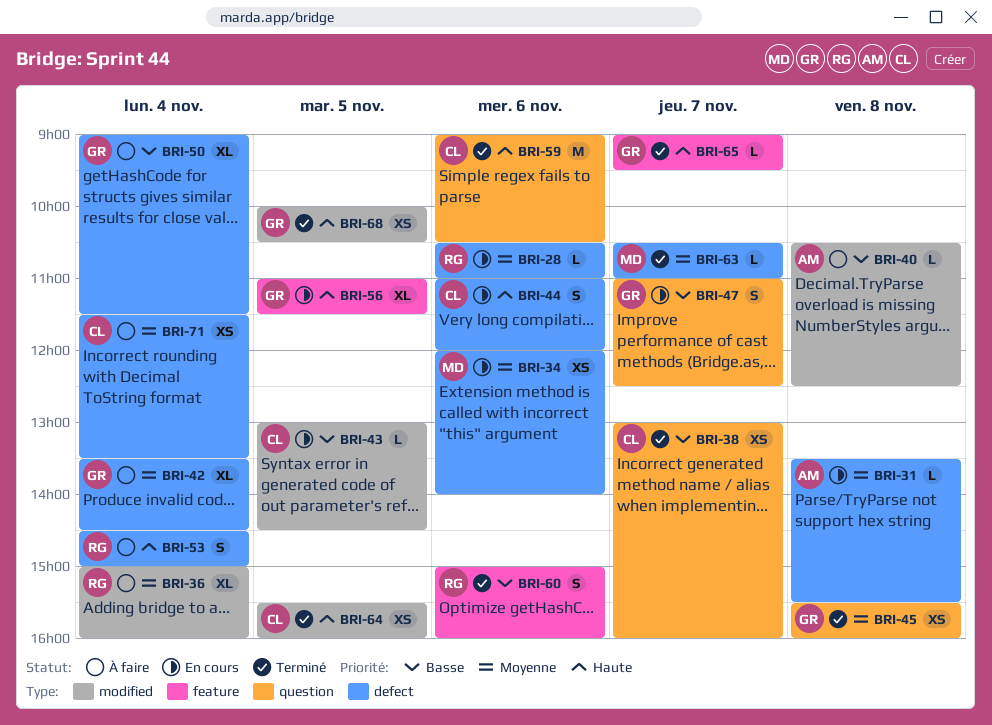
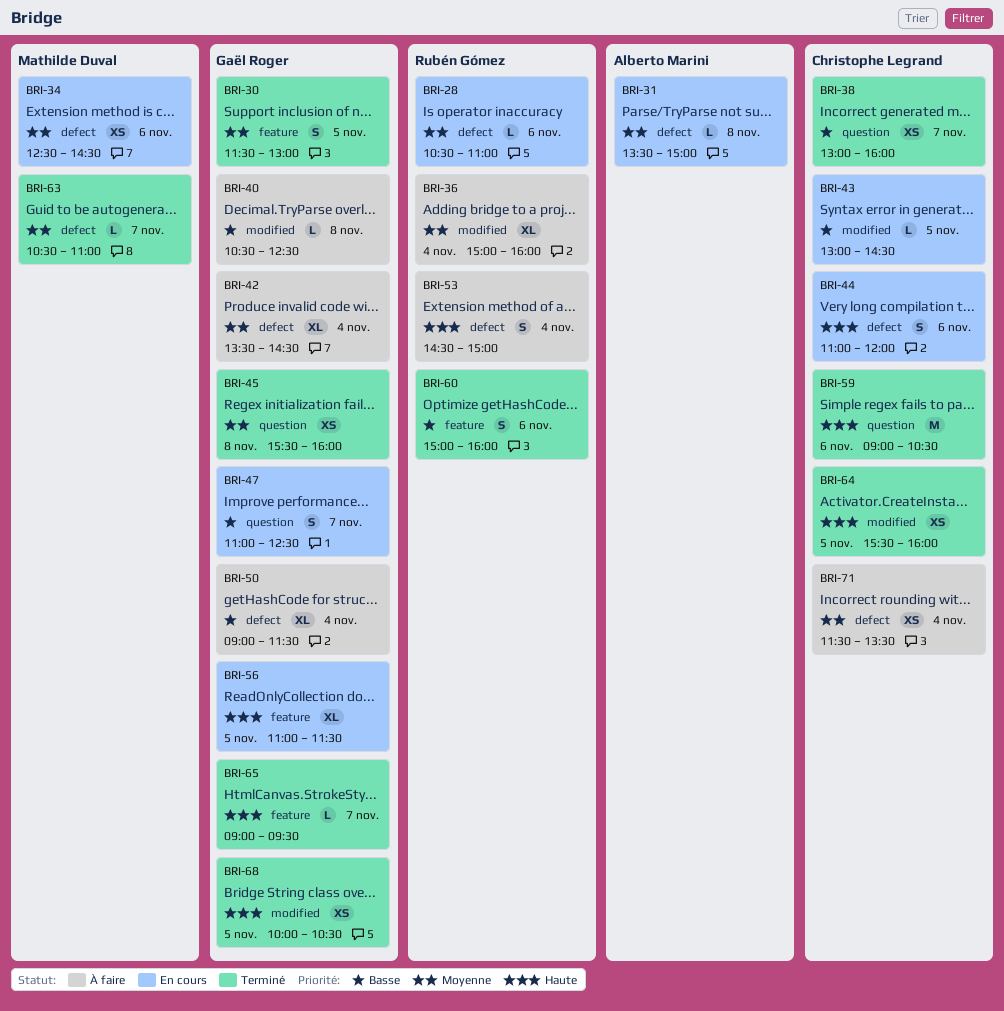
BRI-30: none -> present
BRI-31, ends: 15:30 -> 15:00
BRI-34, begins: 12:00 -> 12:30
BRI-34, ends: 14:00 -> 14:30
BRI-40, owner: Alberto Marini -> Gaël Roger

